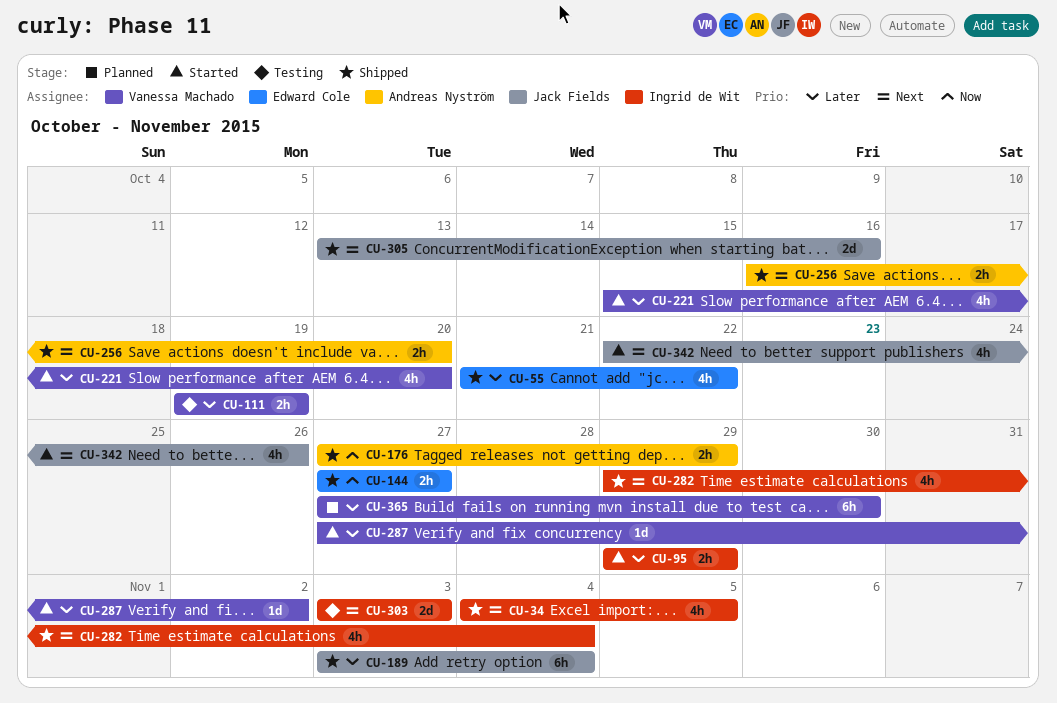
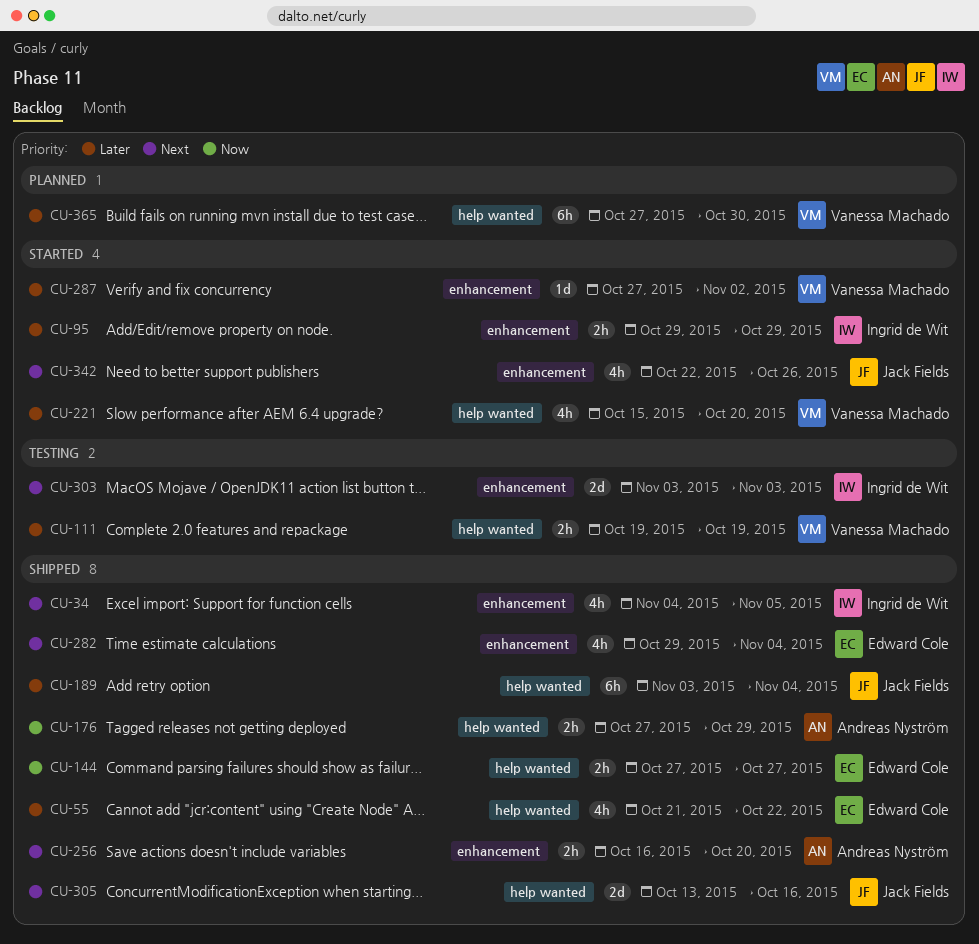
CU-282, owner: Ingrid de Wit -> Edward Cole

